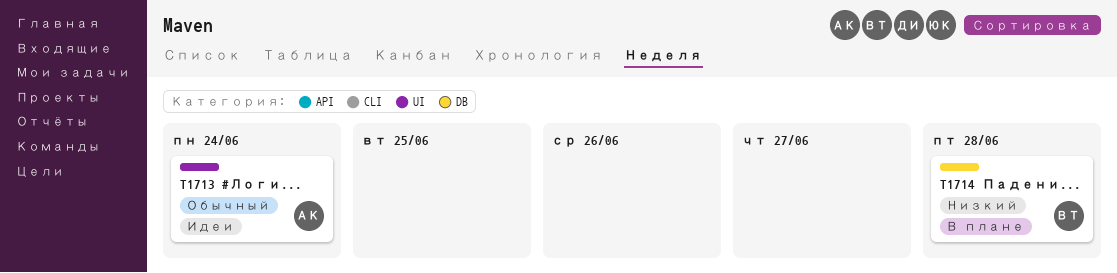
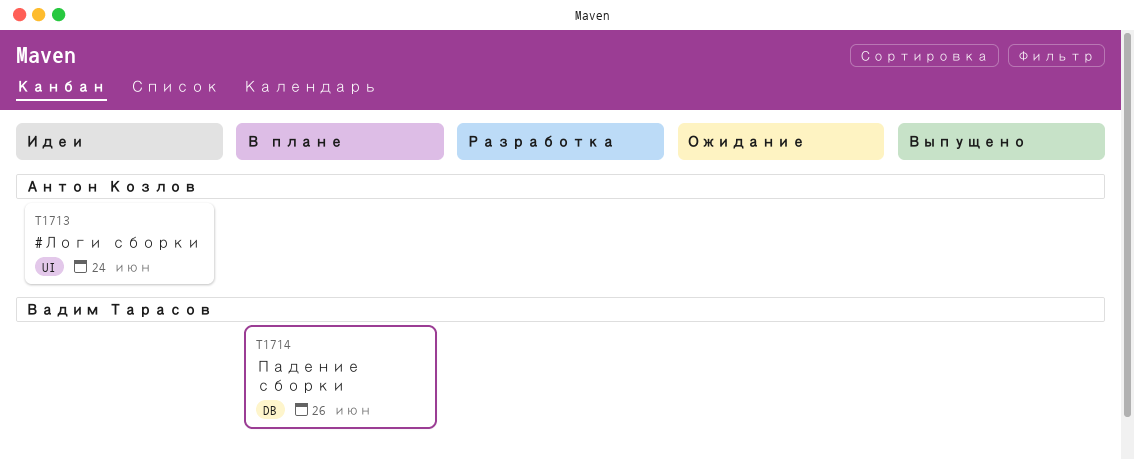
T1714, due: Jun 28 -> Jun 26

